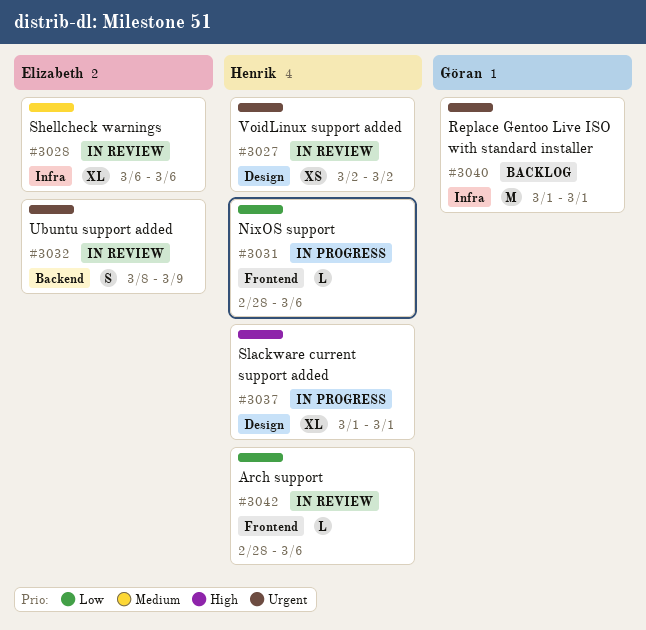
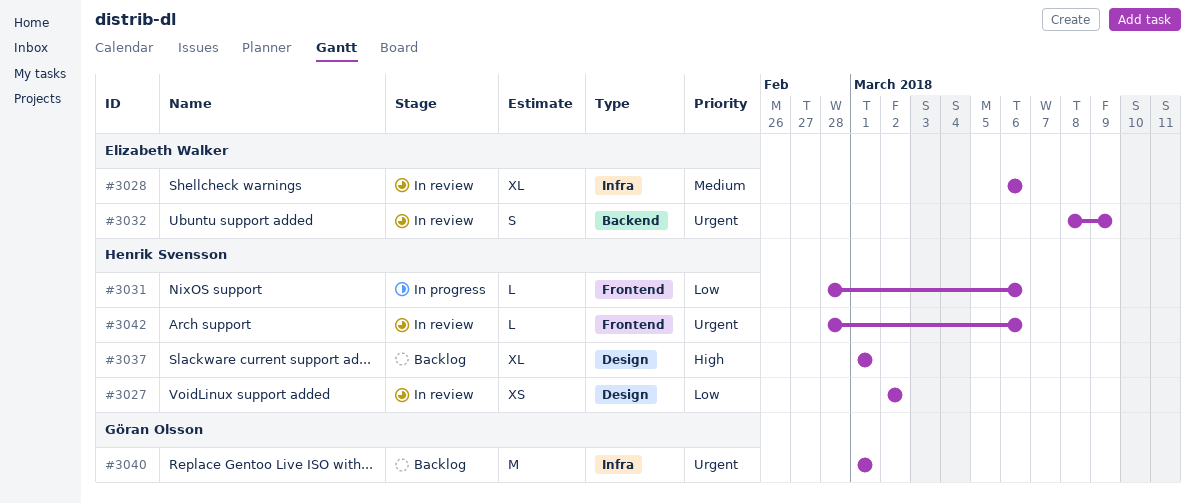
#3027, priority: Urgent -> Low
#3037, status: In progress -> Backlog
#3042, priority: Low -> Urgent

